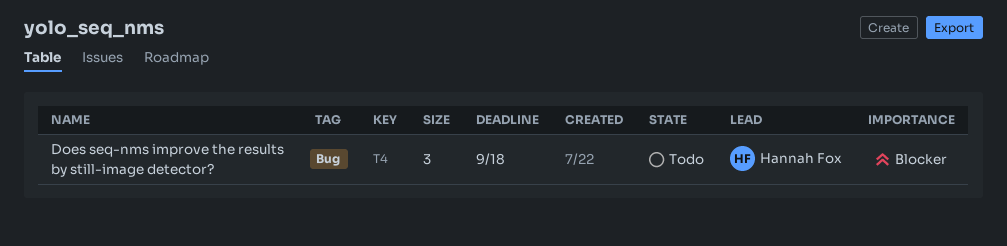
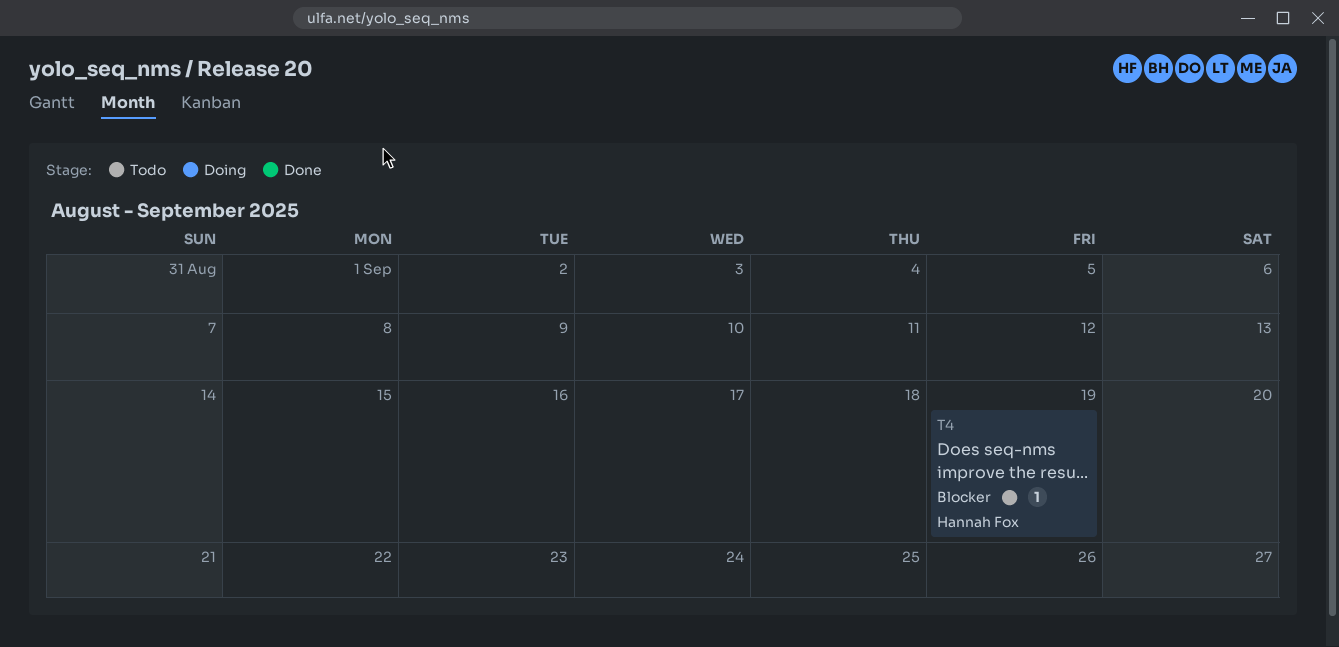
T4, estimate: 3 -> 1
T4, due: Sep 18 -> Sep 19

